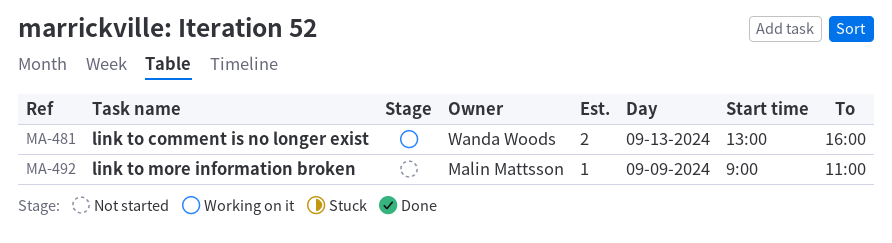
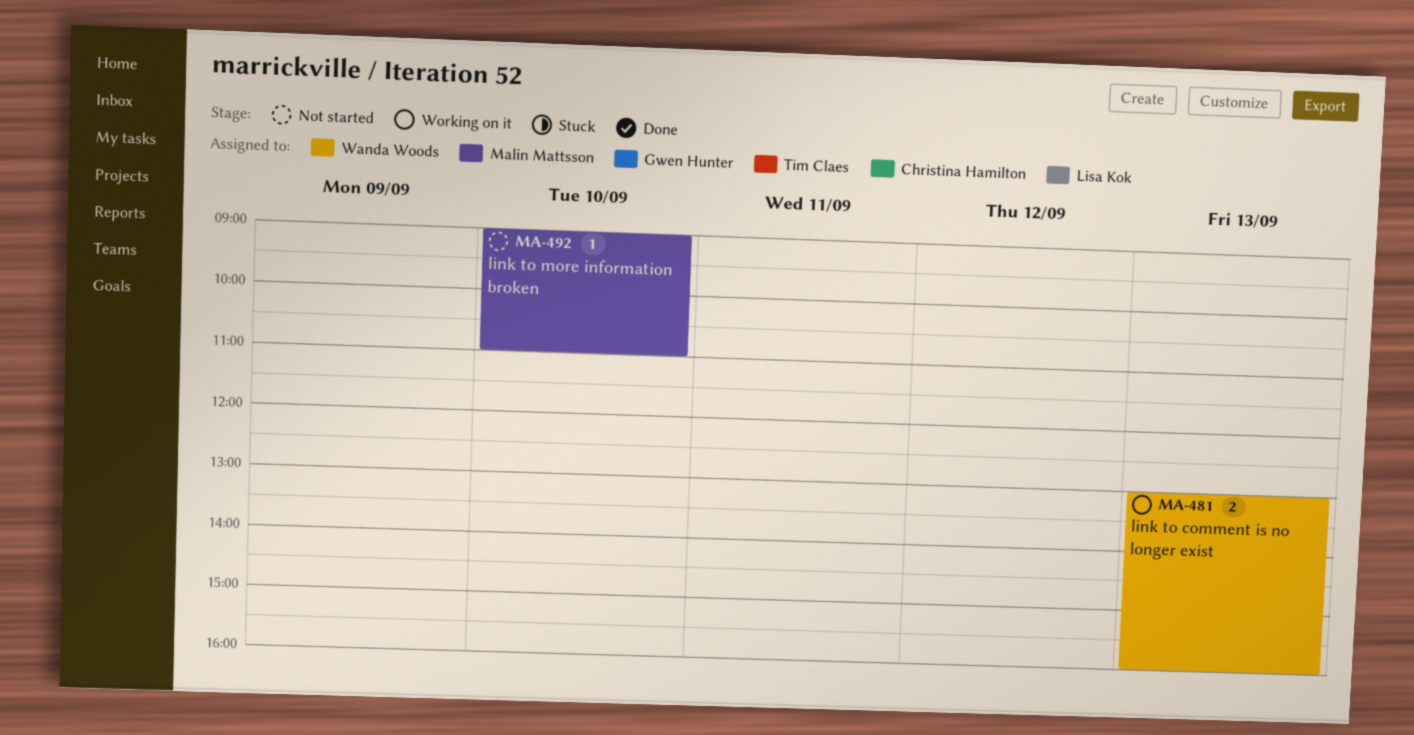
MA-492, day: Sep 9 -> Sep 10

